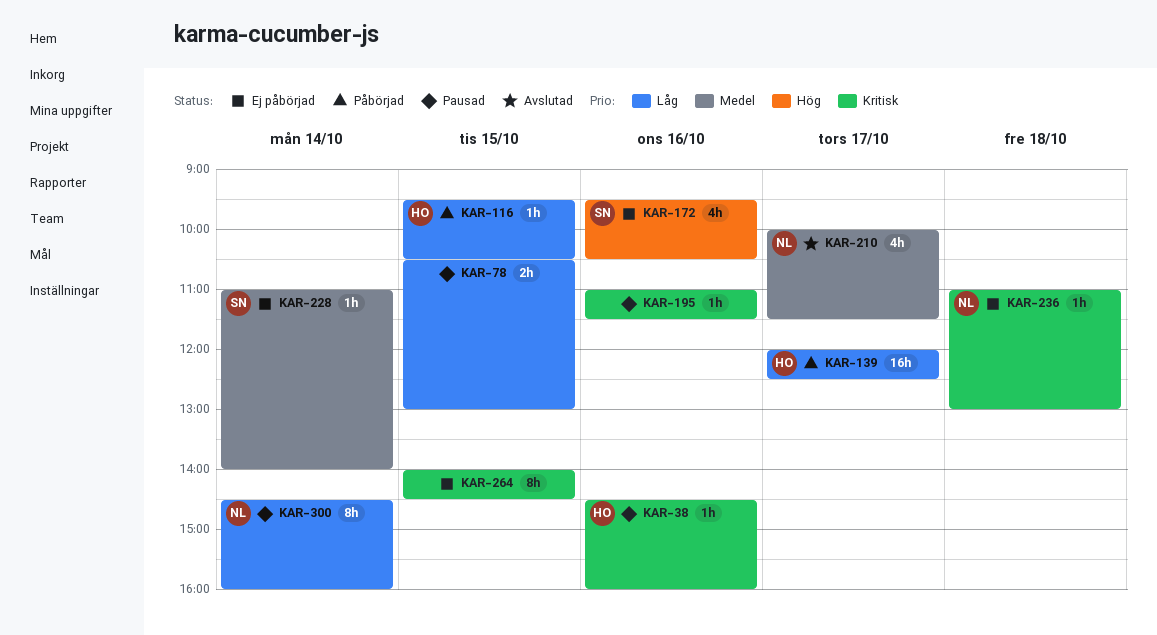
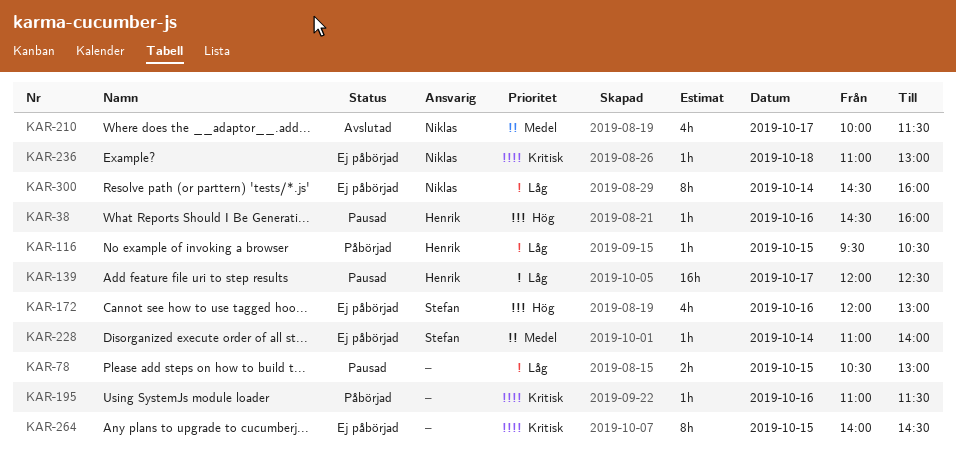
KAR-38, priority: Kritisk -> Hög
KAR-139, status: Påbörjad -> Pausad
KAR-172, begins: 09:30 -> 12:00
KAR-172, ends: 10:30 -> 13:00
KAR-195, status: Pausad -> Påbörjad
KAR-300, status: Pausad -> Ej påbörjad

